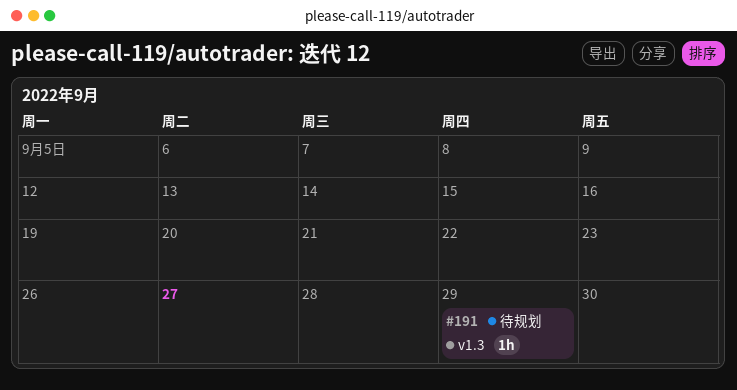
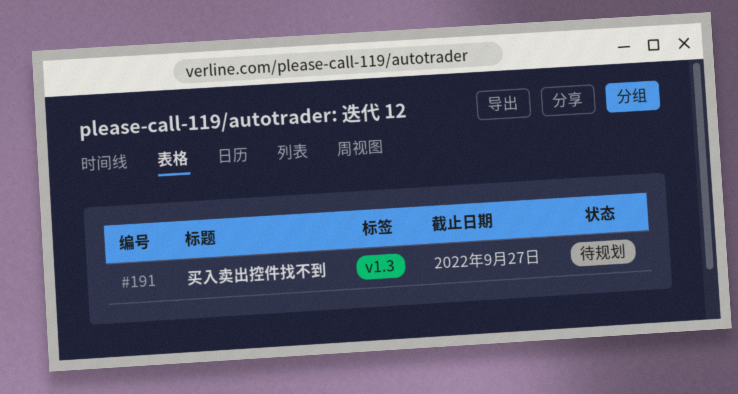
#191, due: Sep 29 -> Sep 27

